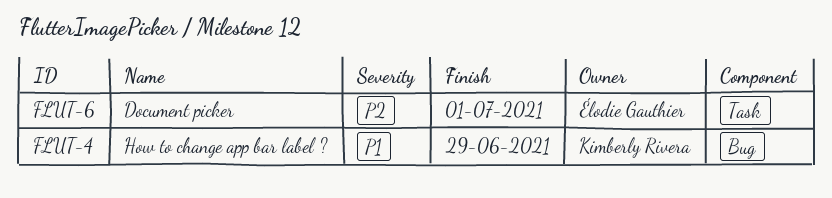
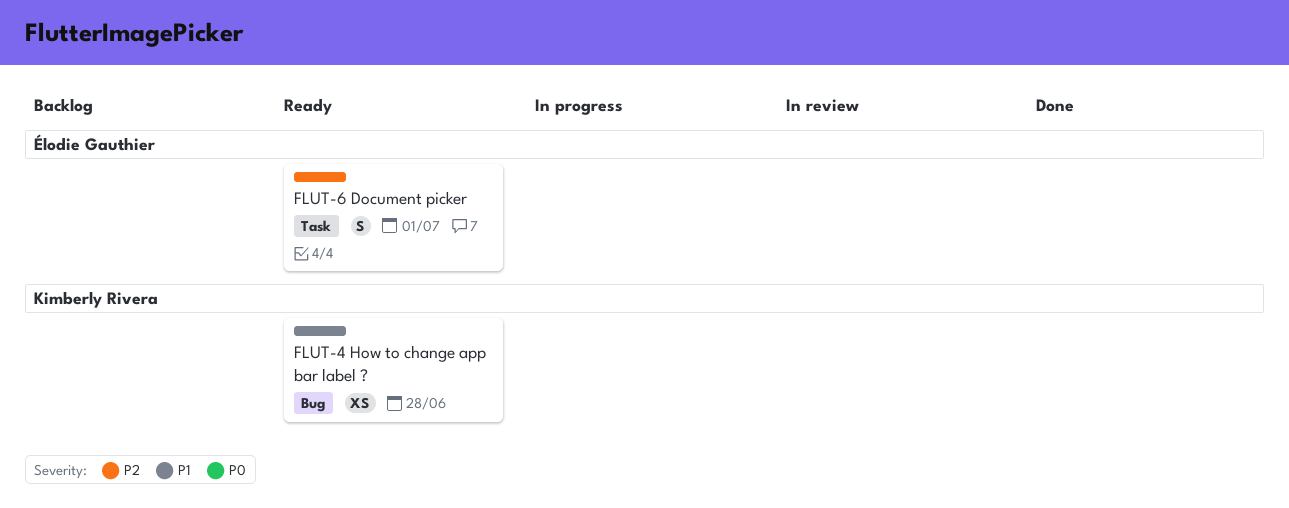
FLUT-4, due: Jun 29 -> Jun 28

